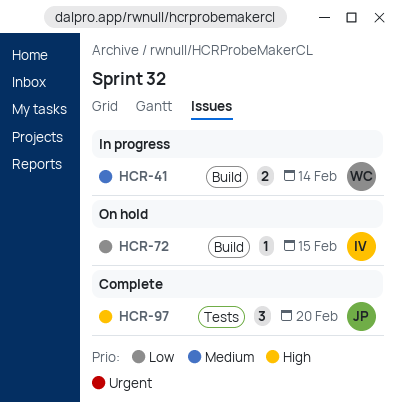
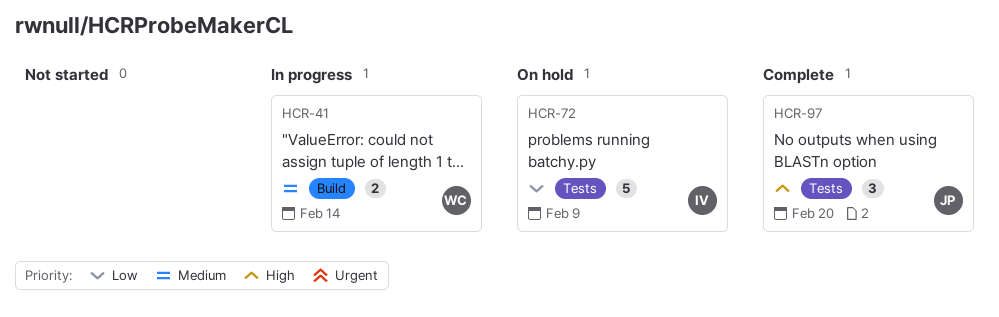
HCR-72, label: Build -> Tests
HCR-72, estimate: 1 -> 5
HCR-72, due: Feb 15 -> Feb 9

